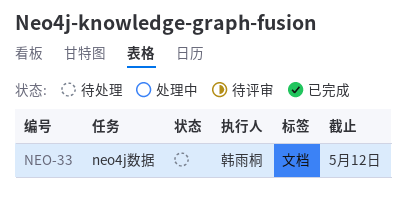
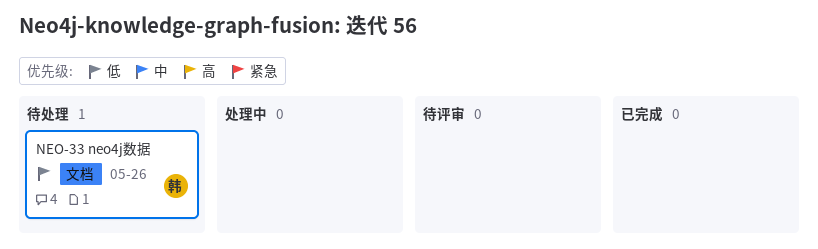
NEO-33, due: May 12 -> May 26

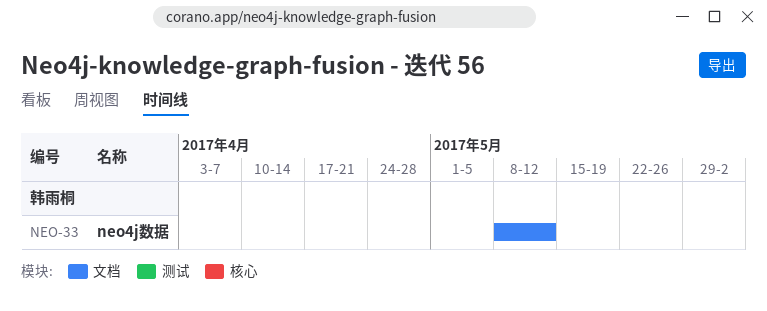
NEO-33, due: May 26 -> May 12

